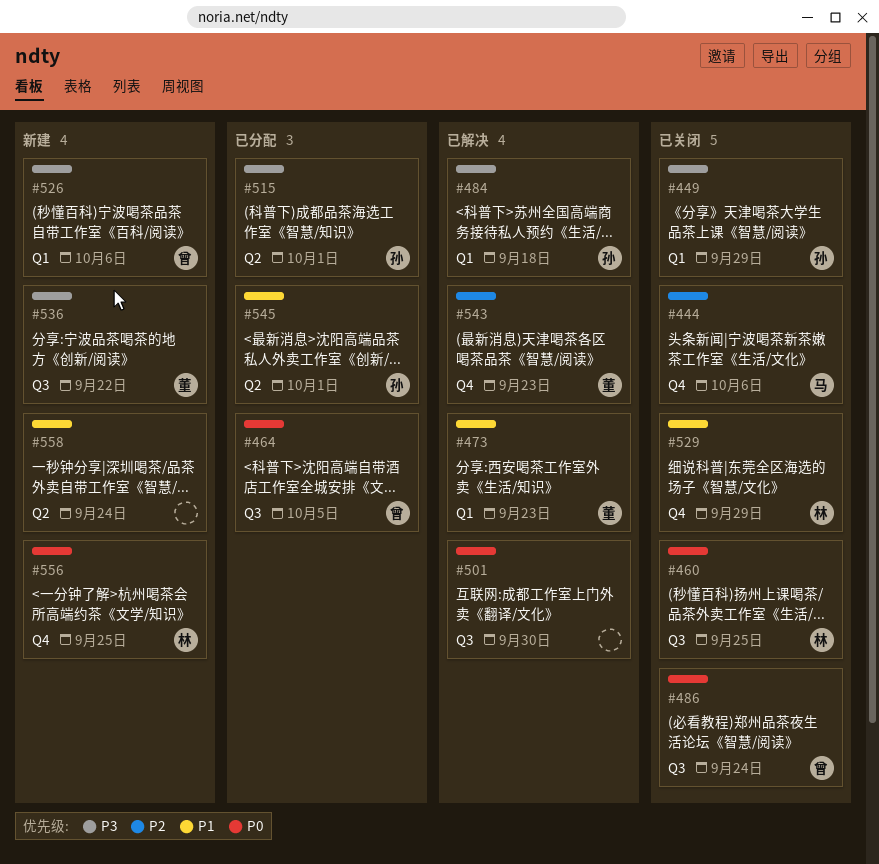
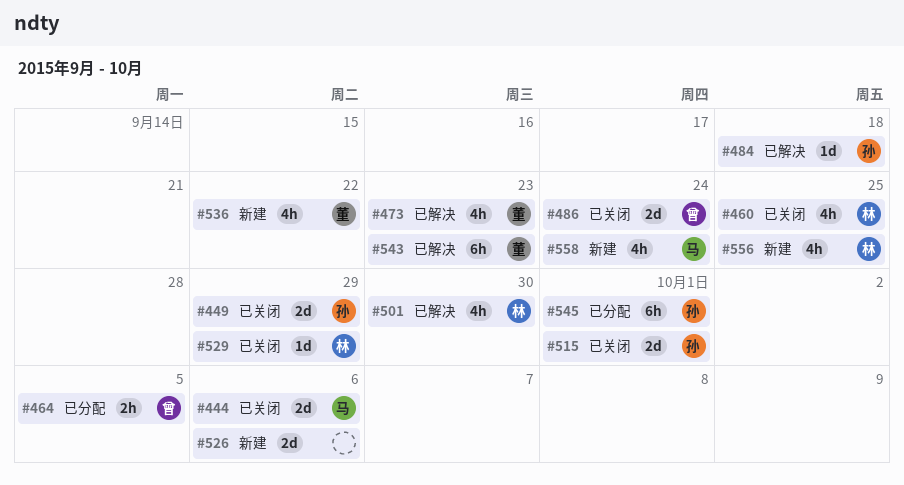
#501, owner: none -> 林
#515, status: 已分配 -> 已关闭
#526, owner: 曾 -> none
#558, owner: none -> 马

